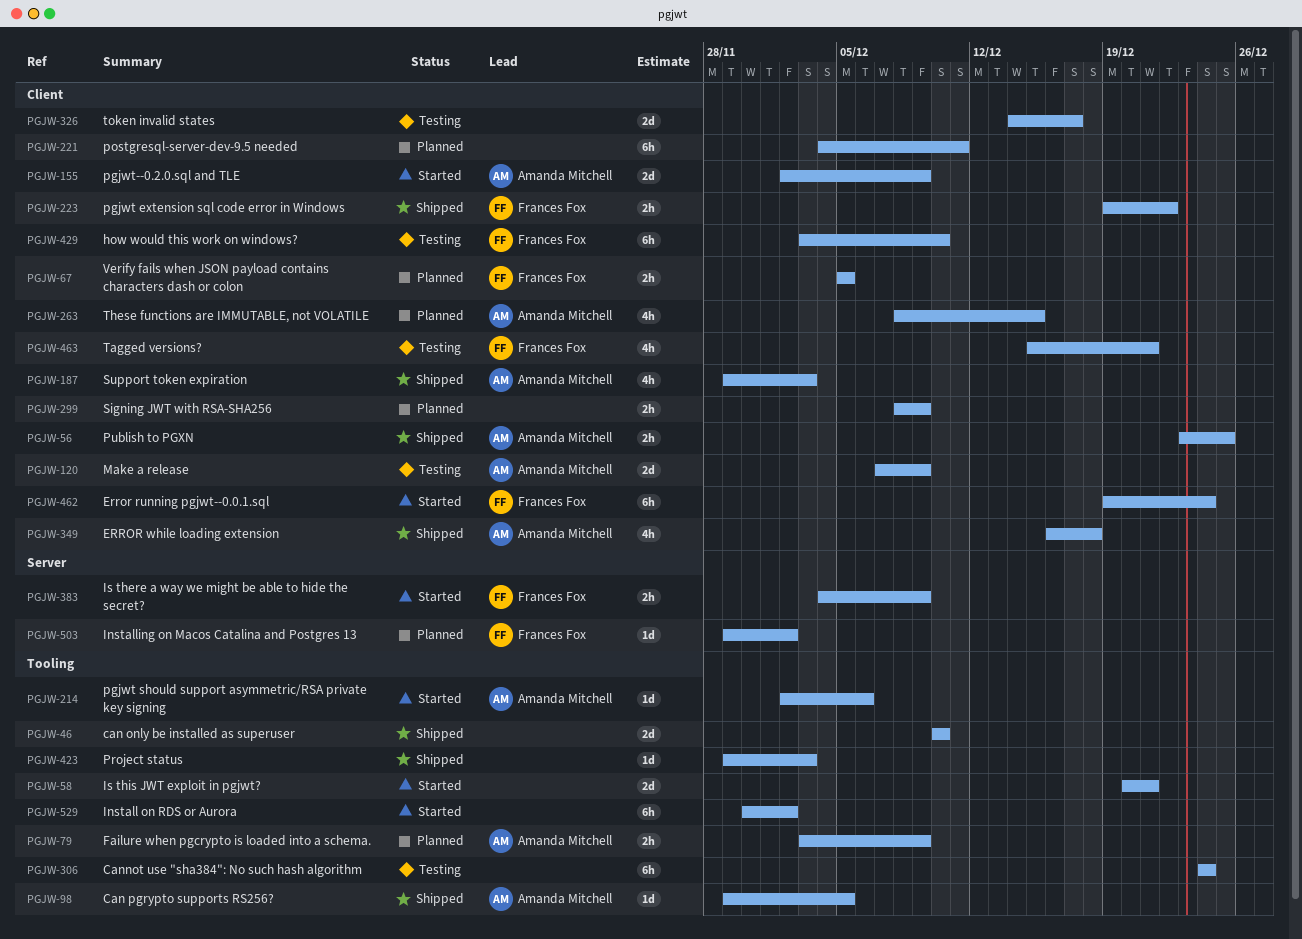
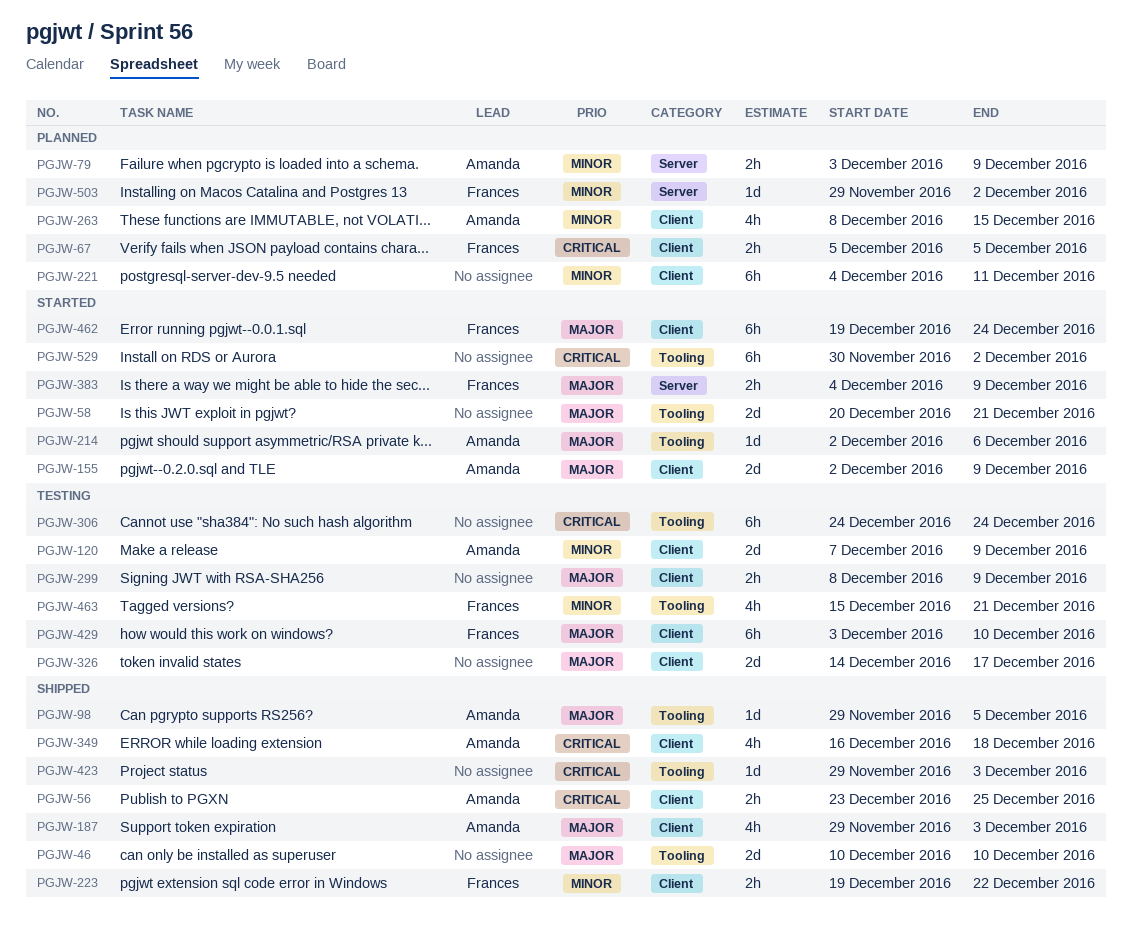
PGJW-79, label: Tooling -> Server
PGJW-299, status: Planned -> Testing
PGJW-463, label: Client -> Tooling

